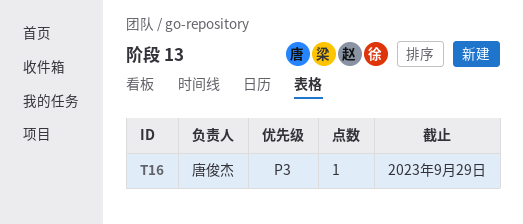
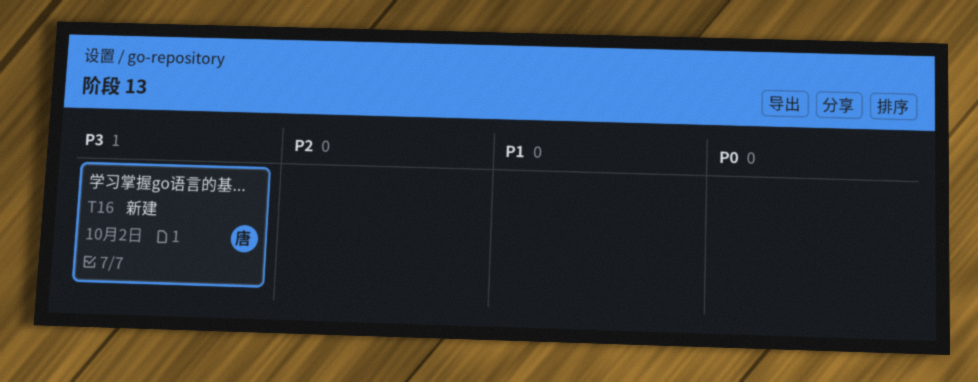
T16, due: Sep 29 -> Oct 2

